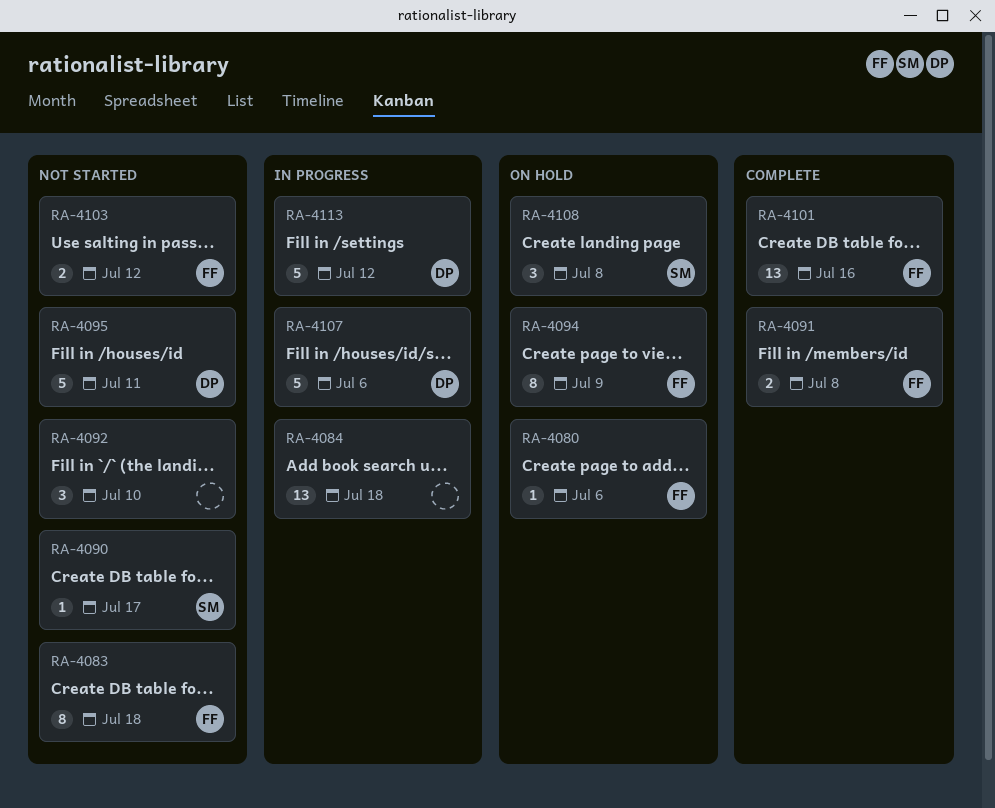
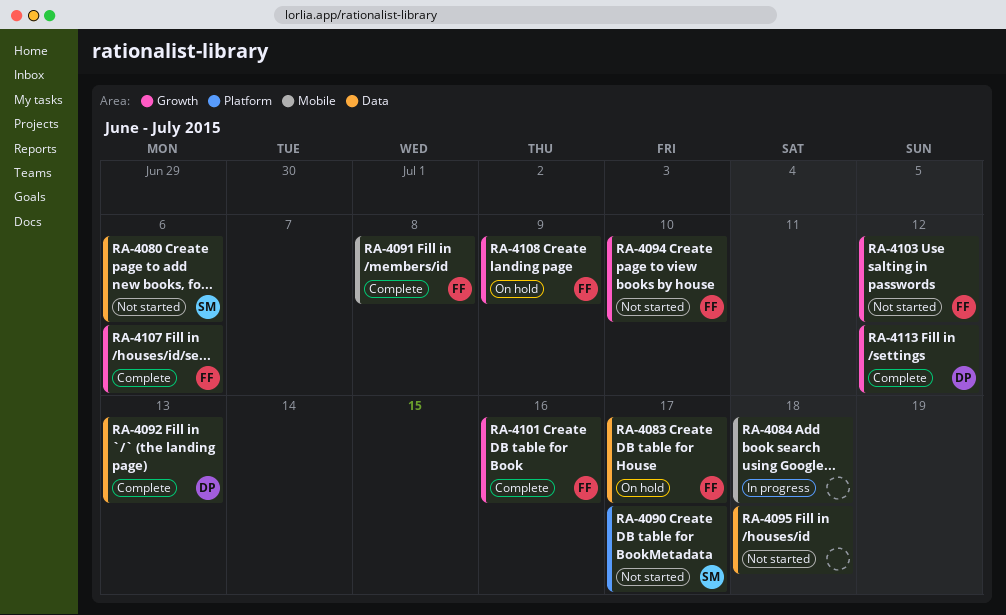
RA-4080, status: On hold -> Not started
RA-4080, owner: FF -> SM
RA-4083, status: Not started -> On hold
RA-4083, due: Jul 18 -> Jul 17
RA-4092, status: Not started -> Complete
RA-4092, owner: none -> DP
RA-4092, due: Jul 10 -> Jul 13
RA-4094, status: On hold -> Not started
RA-4094, due: Jul 9 -> Jul 10
RA-4095, owner: DP -> none
RA-4095, due: Jul 11 -> Jul 18
RA-4107, status: In progress -> Complete
RA-4107, owner: DP -> FF
RA-4108, owner: SM -> FF
RA-4108, due: Jul 8 -> Jul 9
RA-4113, status: In progress -> Complete

